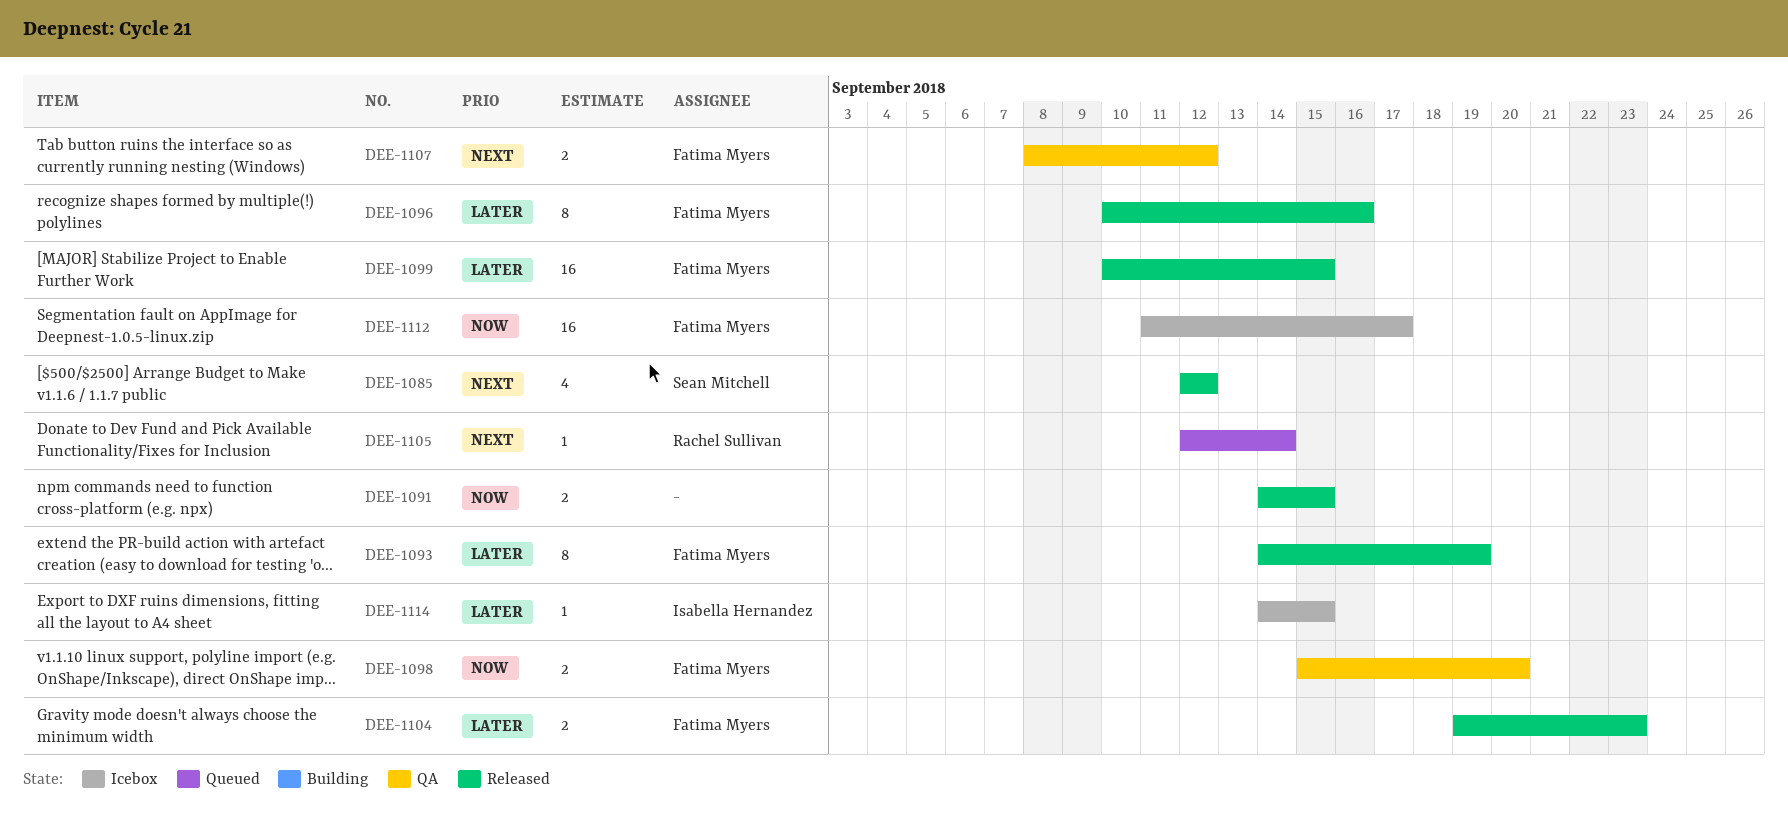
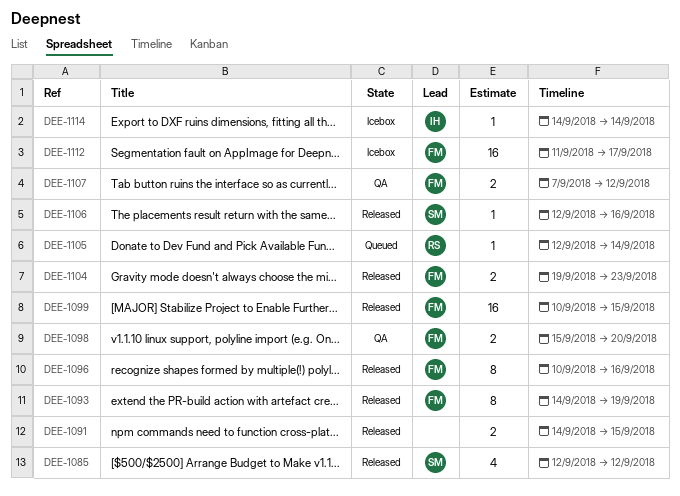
DEE-1106: none -> present
DEE-1107, start: Sep 8 -> Sep 7
DEE-1114, due: Sep 15 -> Sep 14

